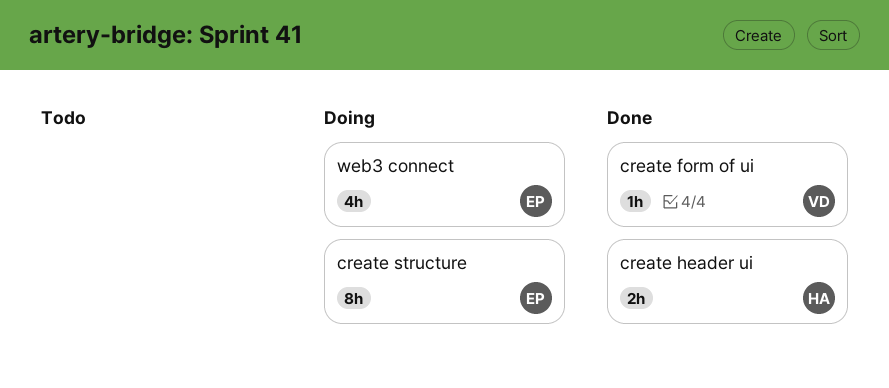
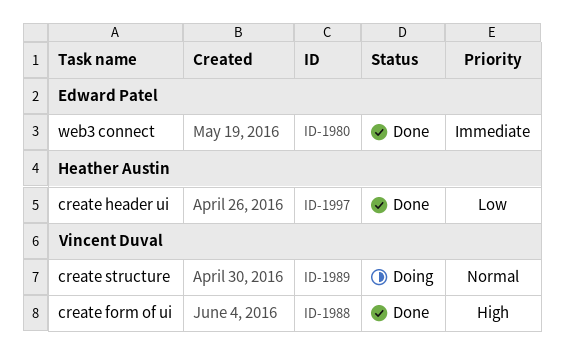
create structure, owner: Edward Patel -> Vincent Duval
web3 connect, status: Doing -> Done

